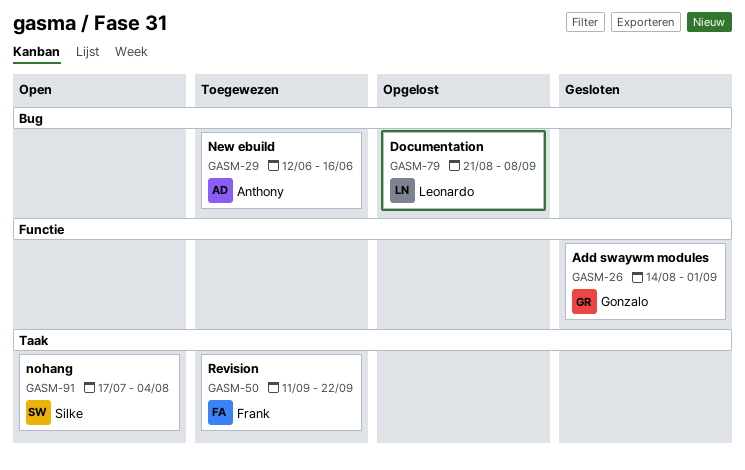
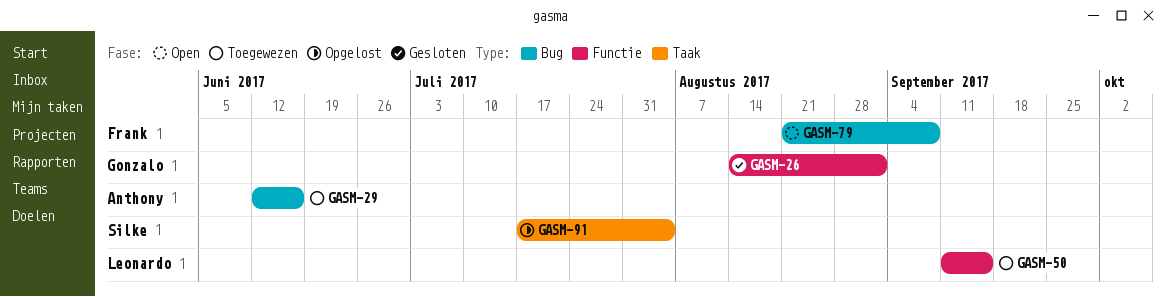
GASM-50, owner: Frank -> Leonardo
GASM-50, label: Taak -> Functie
GASM-50, due: Sep 22 -> Sep 15
GASM-79, status: Opgelost -> Open
GASM-79, owner: Leonardo -> Frank
GASM-91, status: Open -> Opgelost

